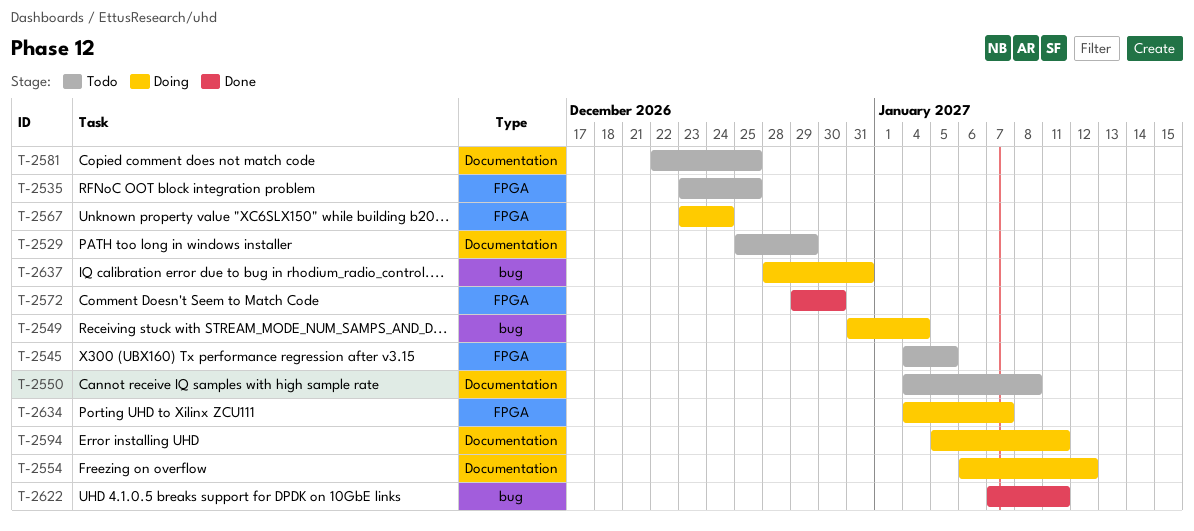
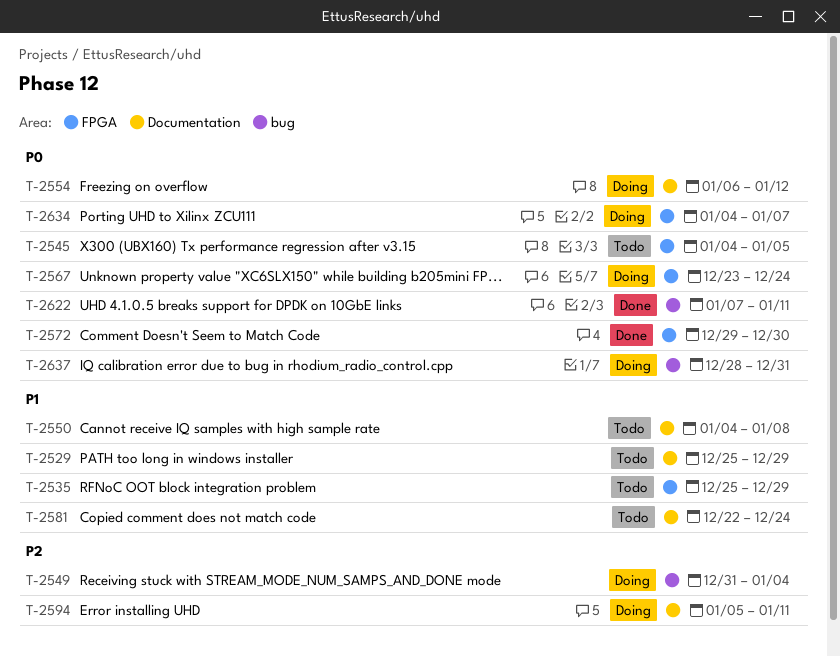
T-2535, start: Dec 23 -> Dec 25
T-2535, due: Dec 25 -> Dec 29
T-2581, due: Dec 25 -> Dec 24

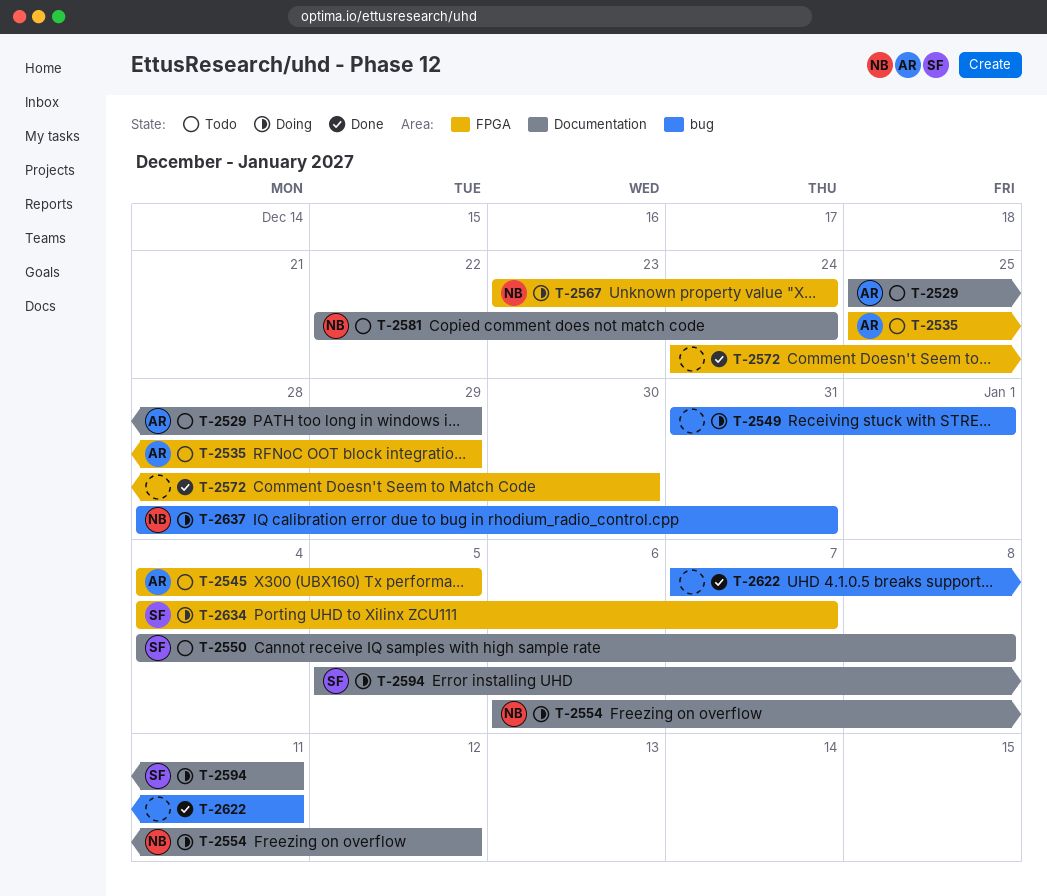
T-2549, due: Jan 4 -> Jan 1
T-2572, start: Dec 29 -> Dec 24

